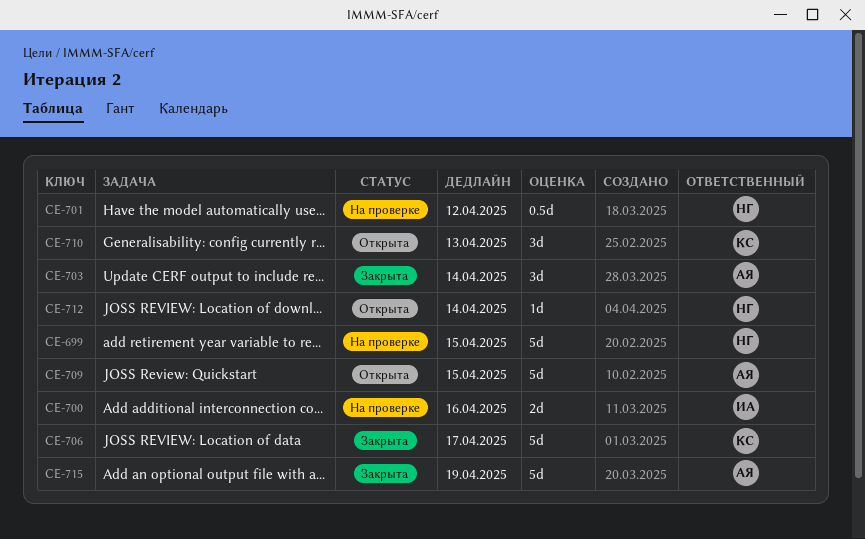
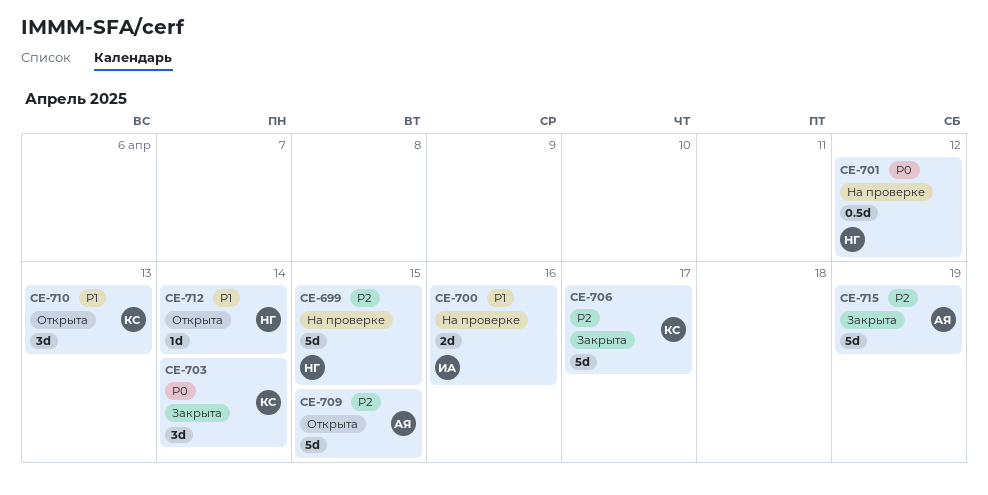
CE-703, owner: АЯ -> КС

